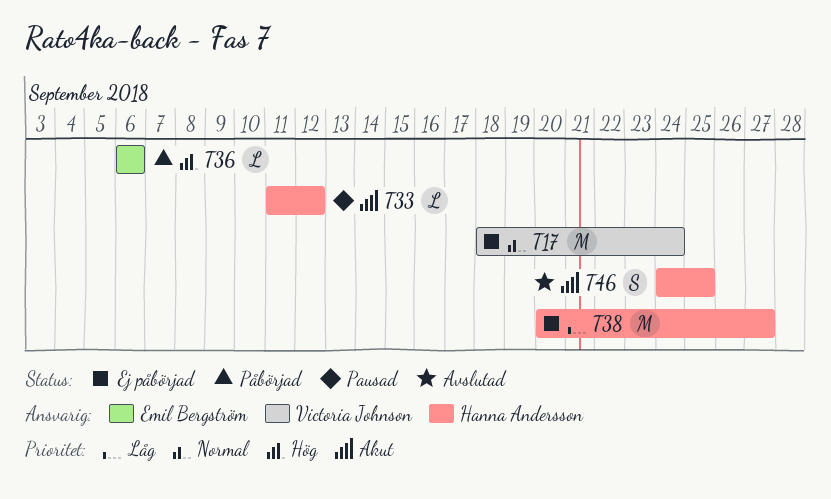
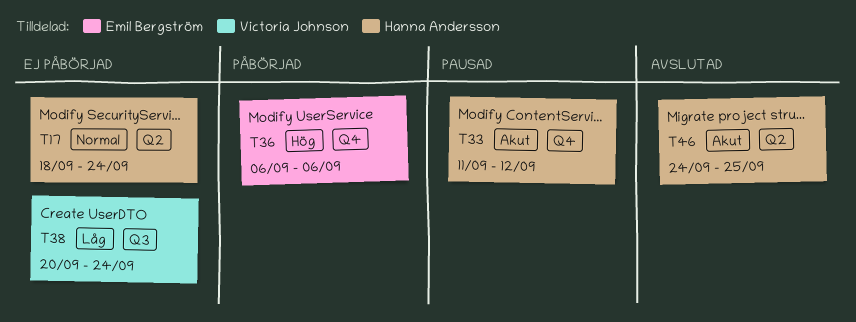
T17, owner: Victoria Johnson -> Hanna Andersson
T38, owner: Hanna Andersson -> Victoria Johnson
T38, due: Sep 27 -> Sep 24

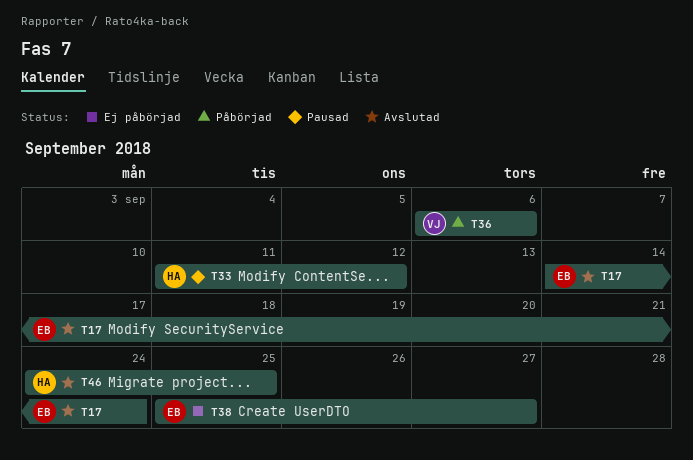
T17, status: Ej påbörjad -> Avslutad
T17, owner: Hanna Andersson -> Emil Bergström
T17, start: Sep 18 -> Sep 14
T36, owner: Emil Bergström -> Victoria Johnson
T38, owner: Victoria Johnson -> Emil Bergström
T38, start: Sep 20 -> Sep 25
T38, due: Sep 24 -> Sep 27

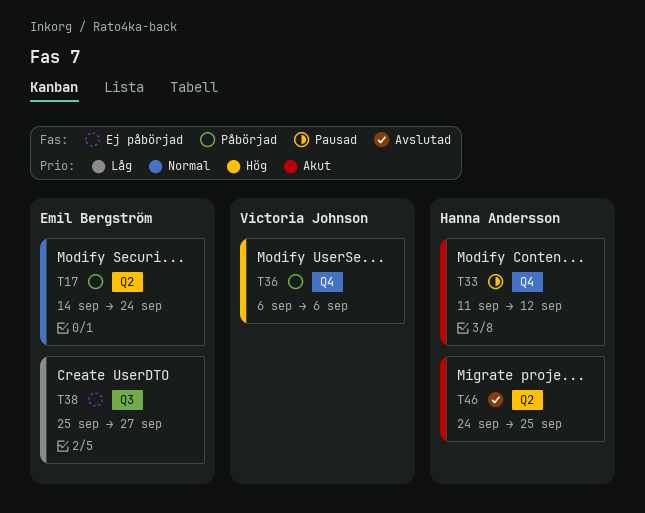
T17, status: Avslutad -> Påbörjad

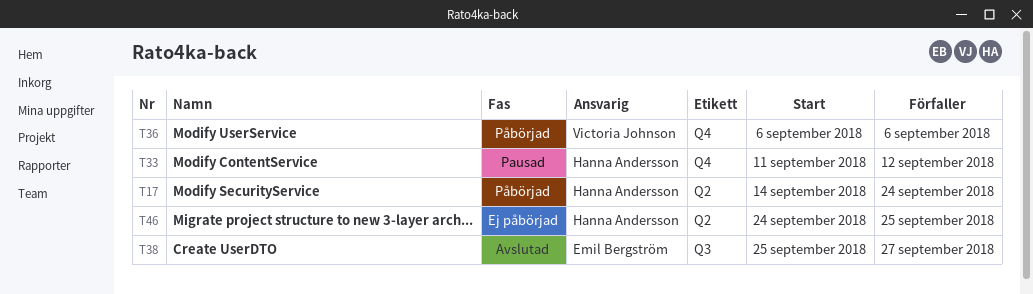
T17, owner: Emil Bergström -> Hanna Andersson
T38, status: Ej påbörjad -> Avslutad
T46, status: Avslutad -> Ej påbörjad

